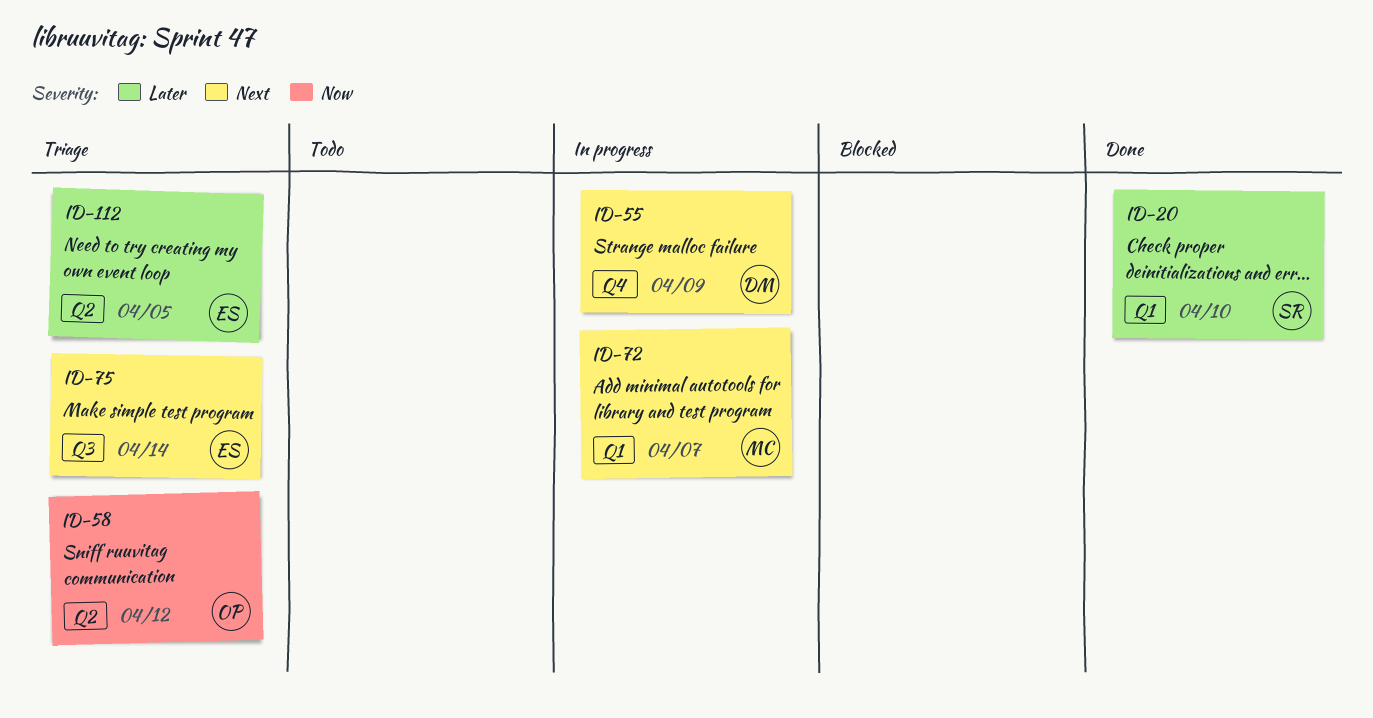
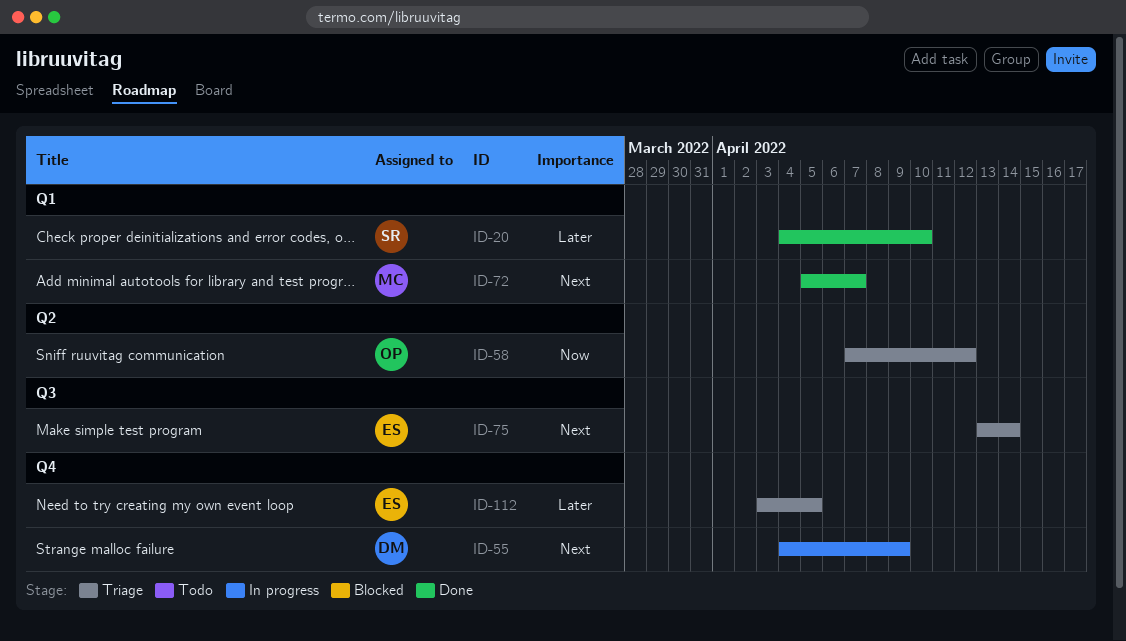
ID-72, status: In progress -> Done
ID-112, label: Q2 -> Q4

